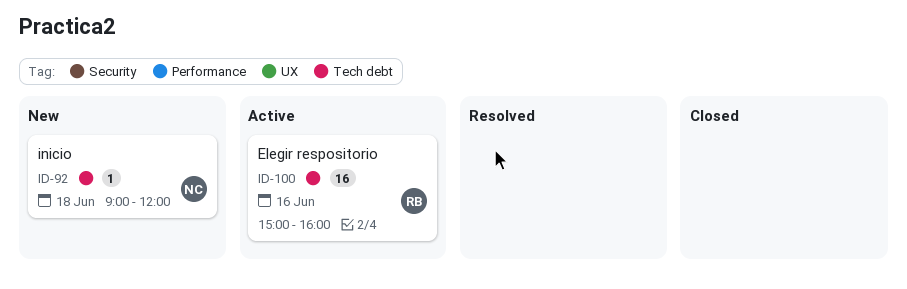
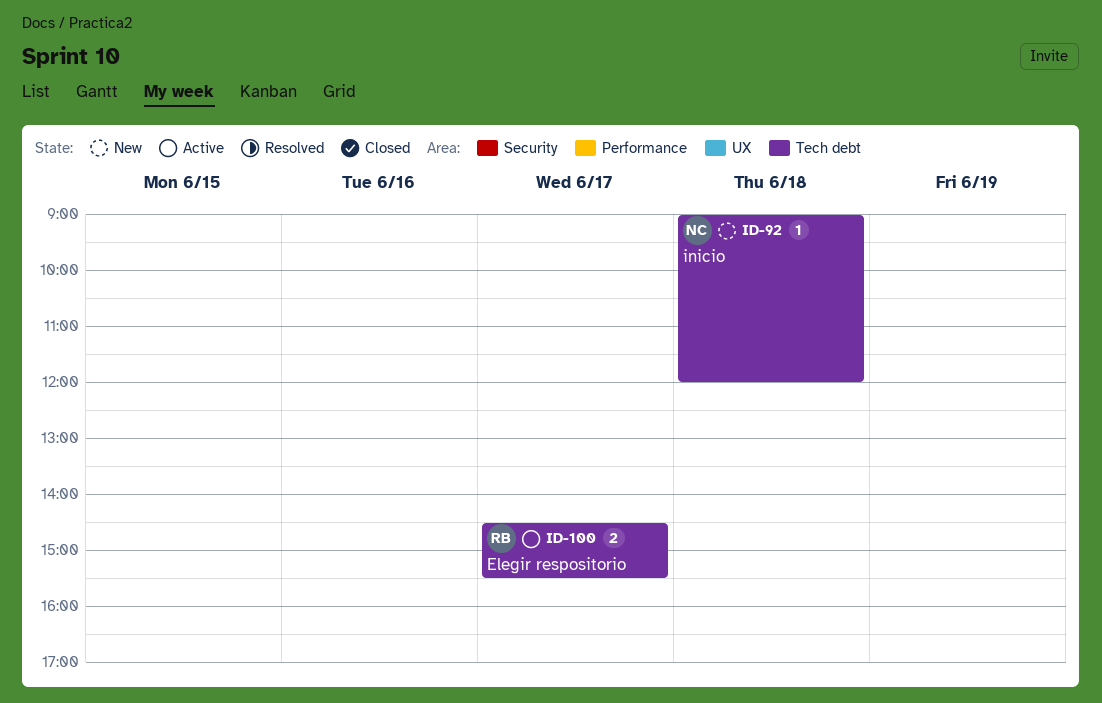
ID-100, estimate: 16 -> 2
ID-100, day: Jun 16 -> Jun 17
ID-100, begins: 15:00 -> 14:30
ID-100, ends: 16:00 -> 15:30

